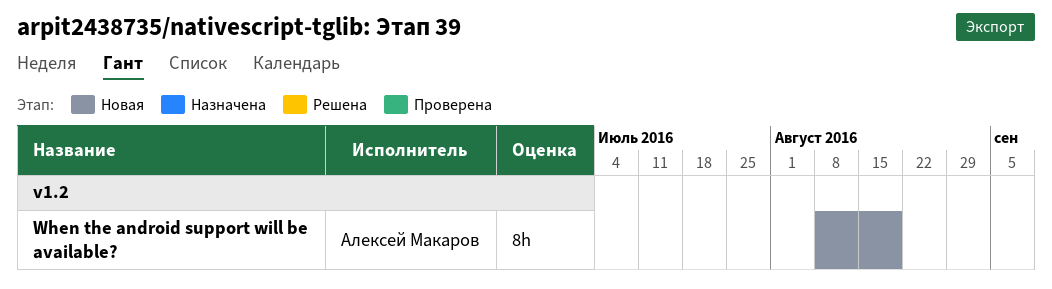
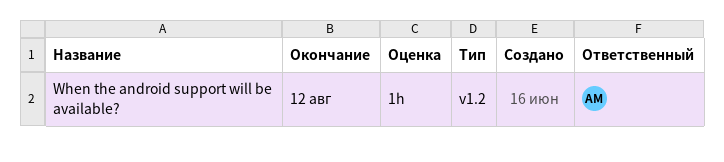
When the android support will be available?, estimate: 8h -> 1h
When the android support will be available?, due: Aug 19 -> Aug 12

